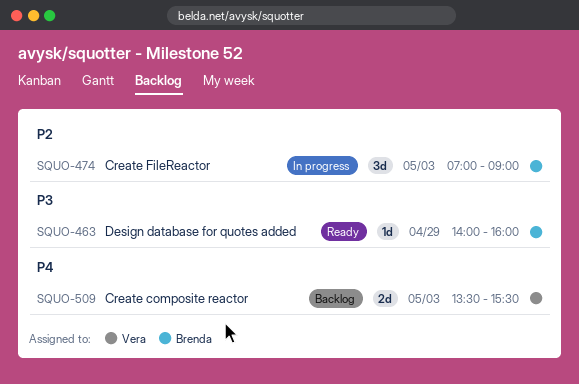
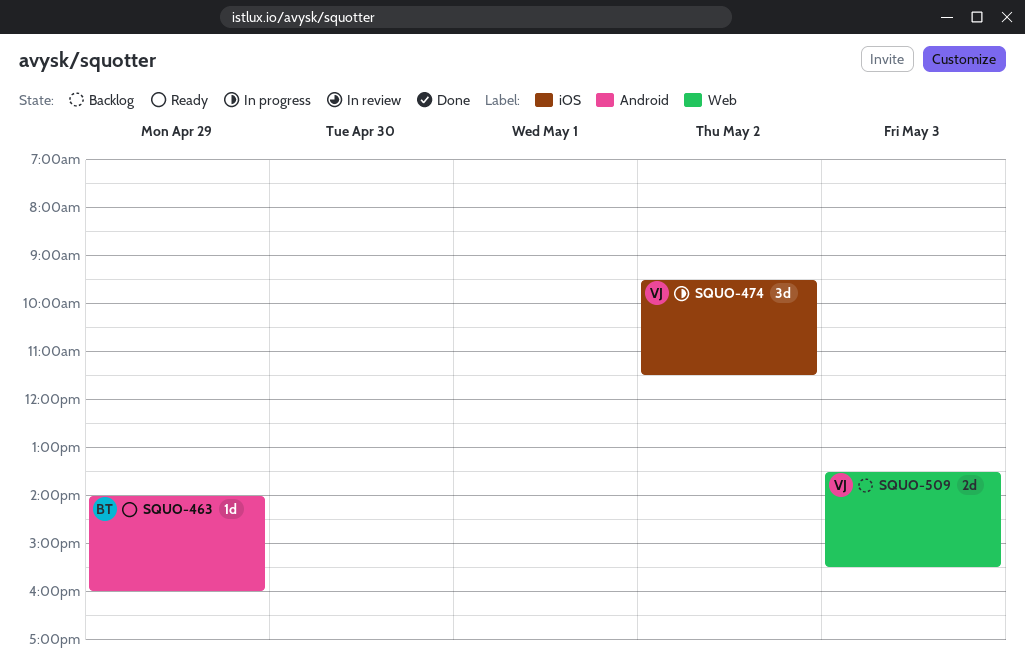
SQUO-474, owner: Brenda -> Vera
SQUO-474, day: May 3 -> May 2
SQUO-474, begins: 07:00 -> 09:30
SQUO-474, ends: 09:00 -> 11:30

